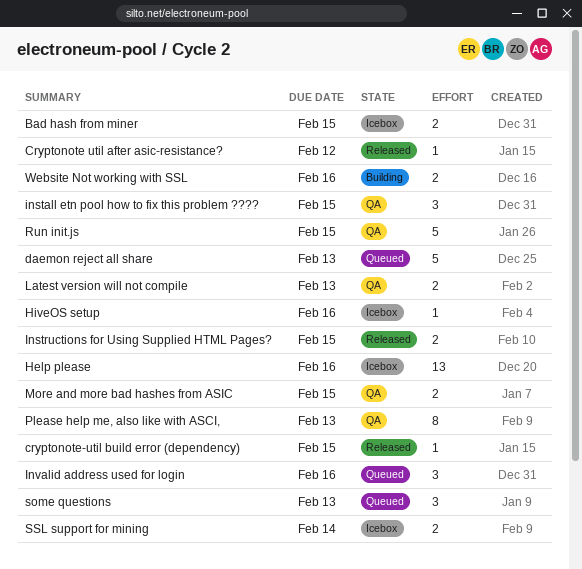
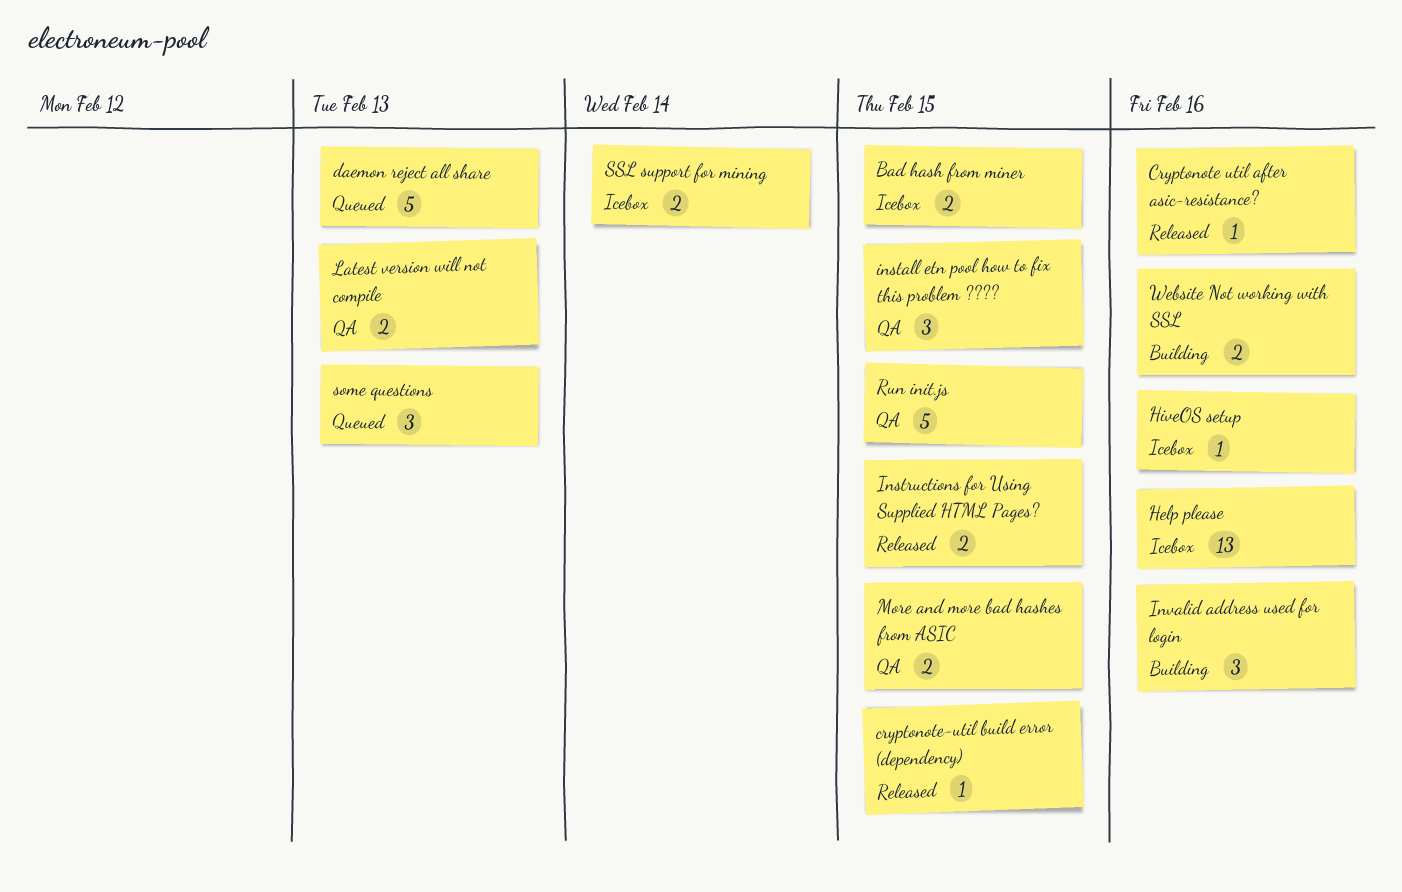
Cryptonote util after asic-resistance?, due: Feb 12 -> Feb 16
Invalid address used for login, status: Queued -> Building
Please help me, also like with ASCI,: present -> none

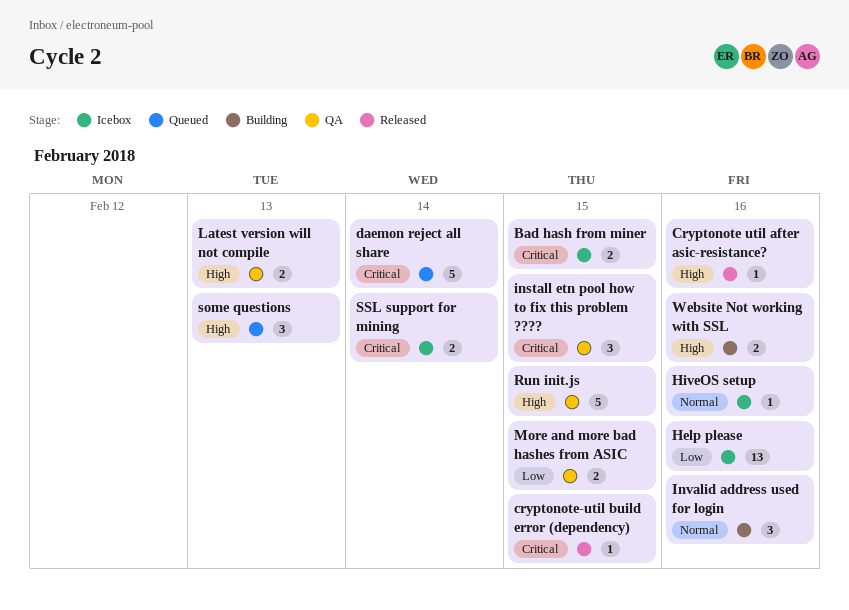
daemon reject all share, due: Feb 13 -> Feb 14
Instructions for Using Supplied HTML Pages?: present -> none

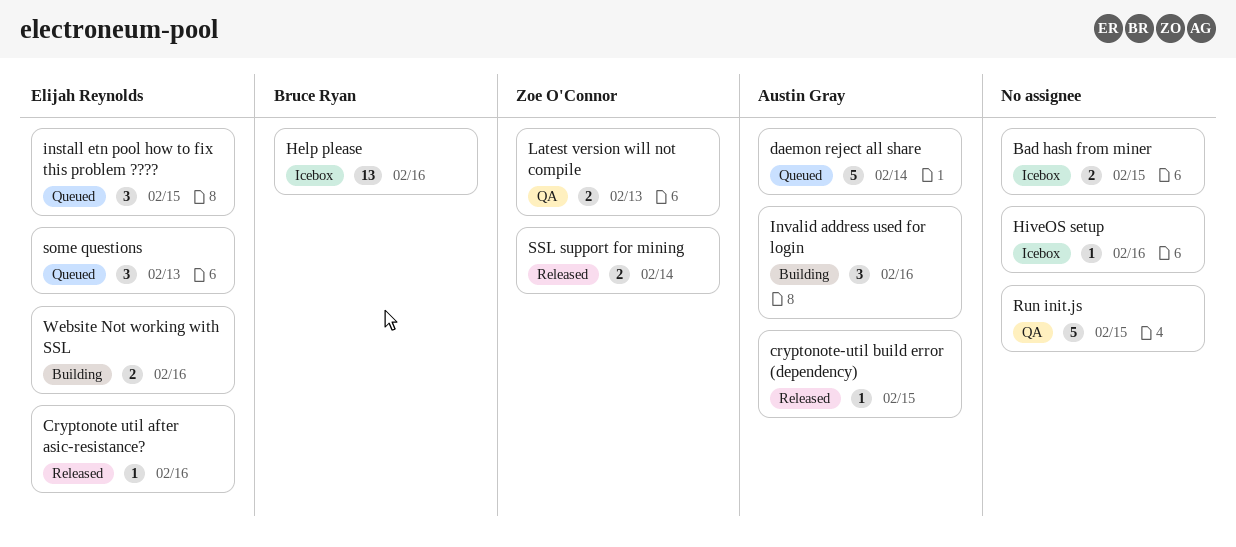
install etn pool how to fix this problem ????, status: QA -> Queued
More and more bad hashes from ASIC: present -> none
SSL support for mining, status: Icebox -> Released

